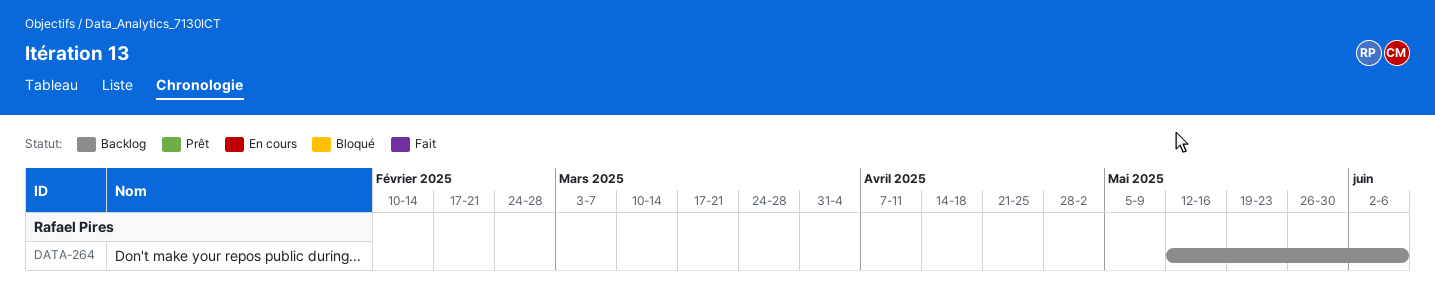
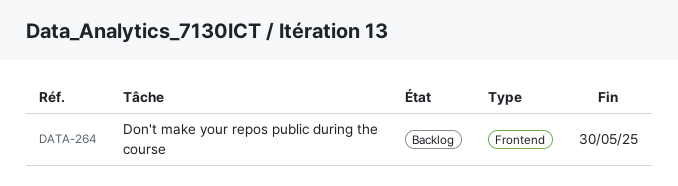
DATA-264, due: Jun 6 -> May 30

